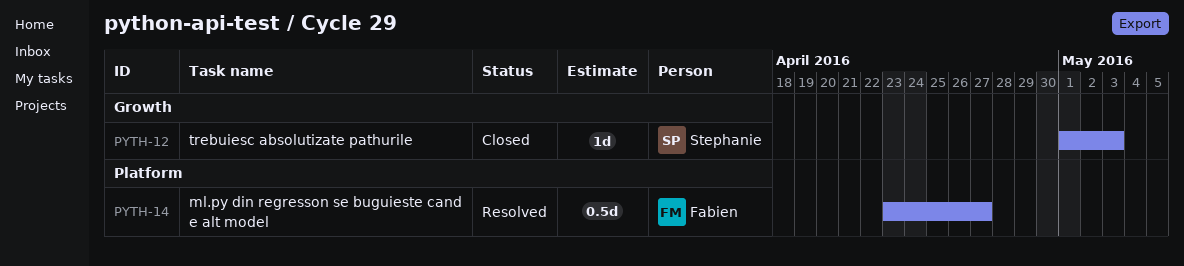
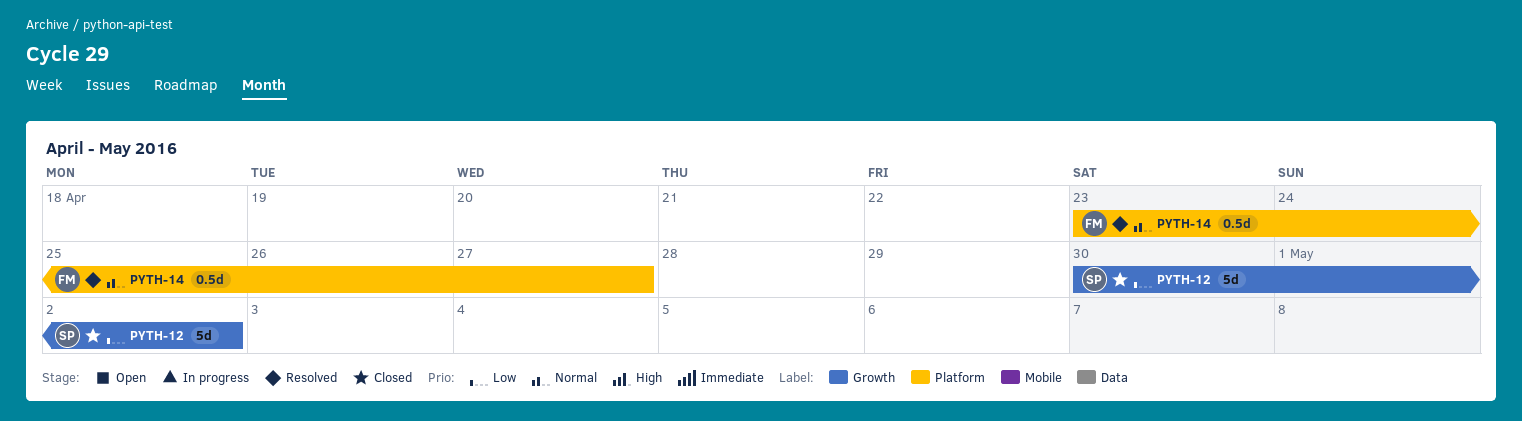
PYTH-12, estimate: 1d -> 5d
PYTH-12, start: May 1 -> Apr 30
PYTH-12, due: May 3 -> May 2

